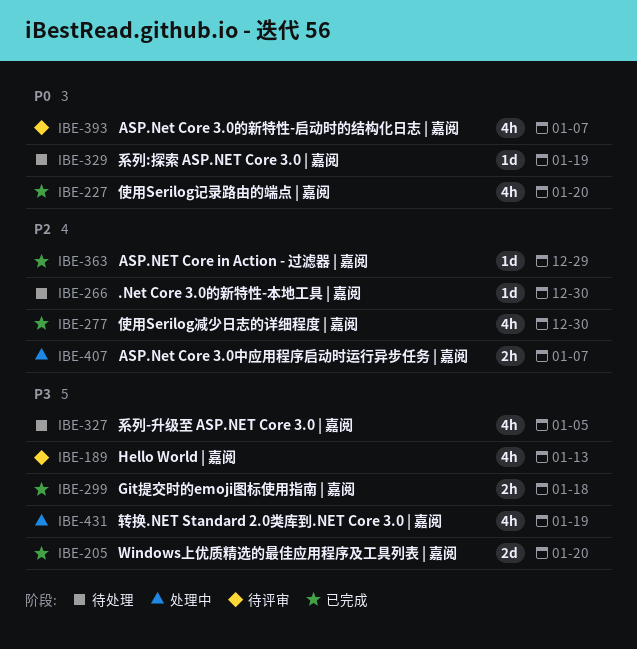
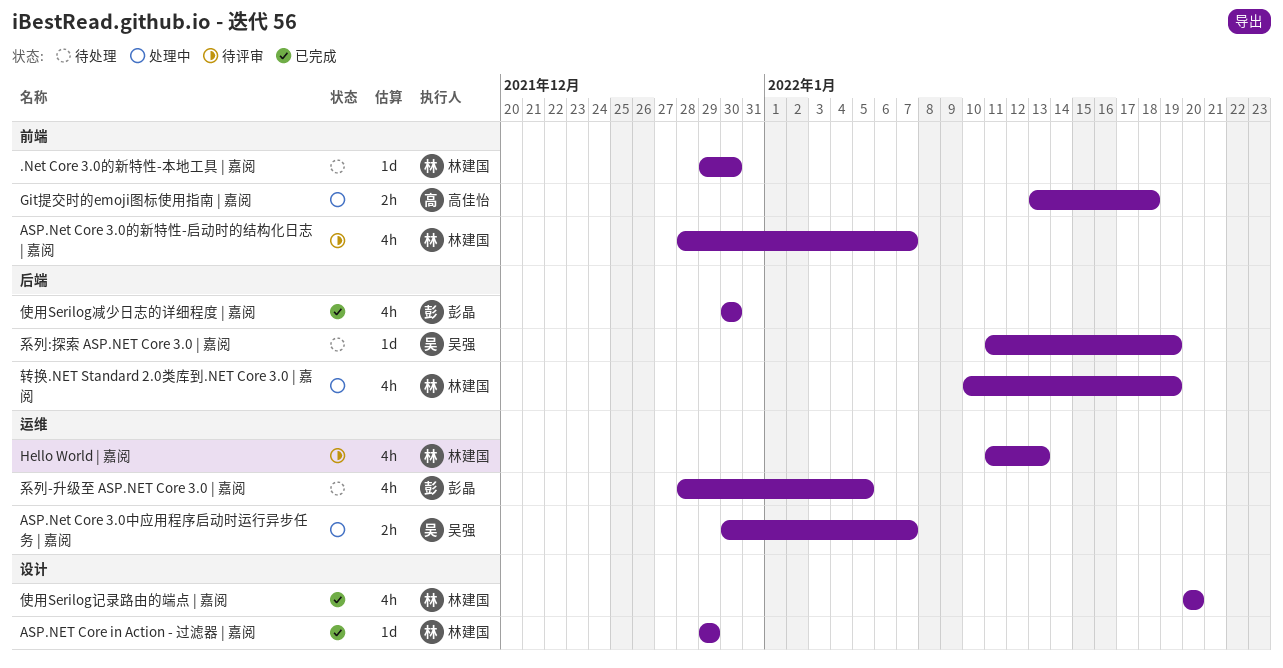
Git提交时的emoji图标使用指南 | 嘉阅, status: 已完成 -> 处理中
Windows上优质精选的最佳应用程序及工具列表 | 嘉阅: present -> none

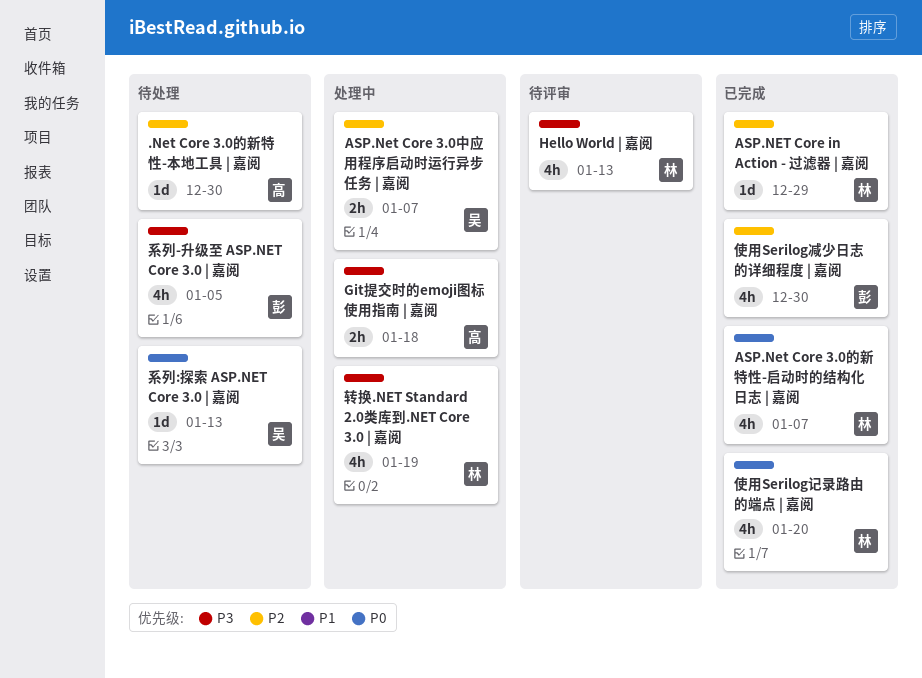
.Net Core 3.0的新特性-本地工具 | 嘉阅, owner: 林建国 -> 高佳怡
ASP.Net Core 3.0的新特性-启动时的结构化日志 | 嘉阅, status: 待评审 -> 已完成
系列:探索 ASP.NET Core 3.0 | 嘉阅, due: Jan 19 -> Jan 13

